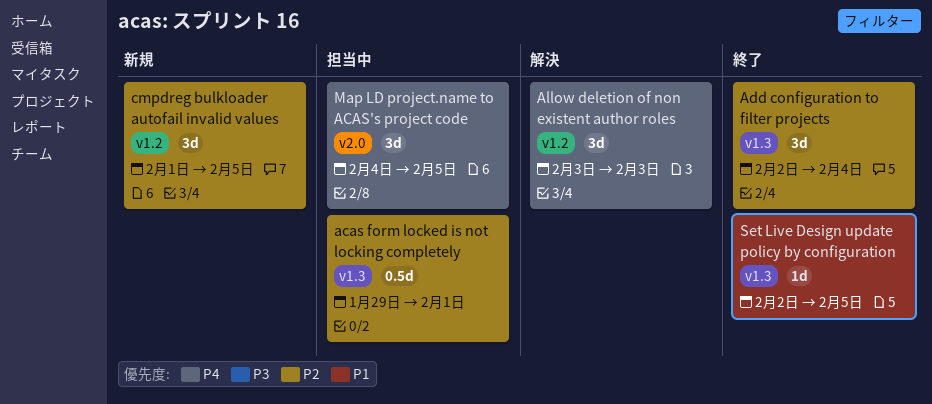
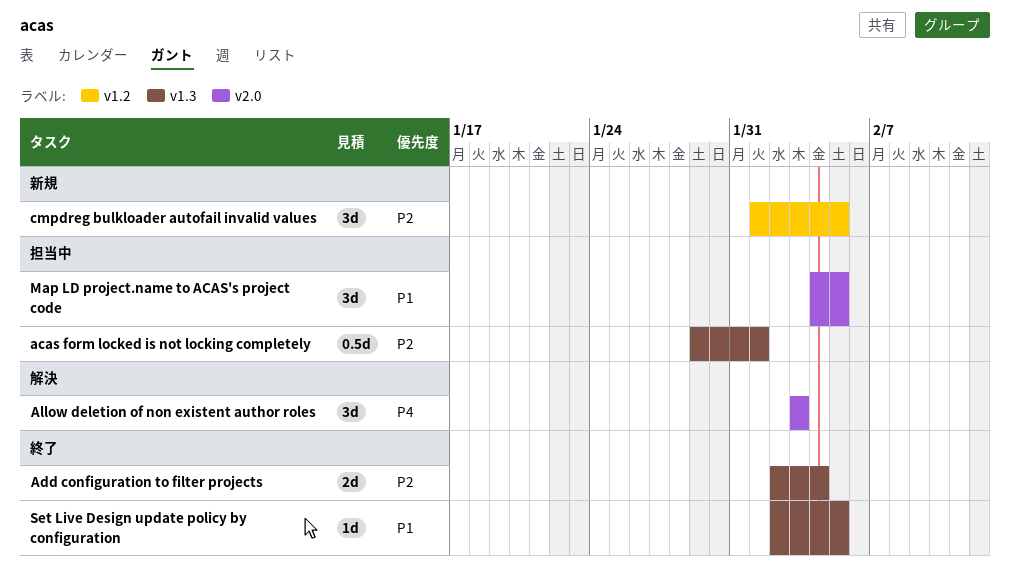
Add configuration to filter projects, estimate: 3d -> 2d
Allow deletion of non existent author roles, label: v1.2 -> v2.0
Map LD project.name to ACAS's project code, priority: P4 -> P1

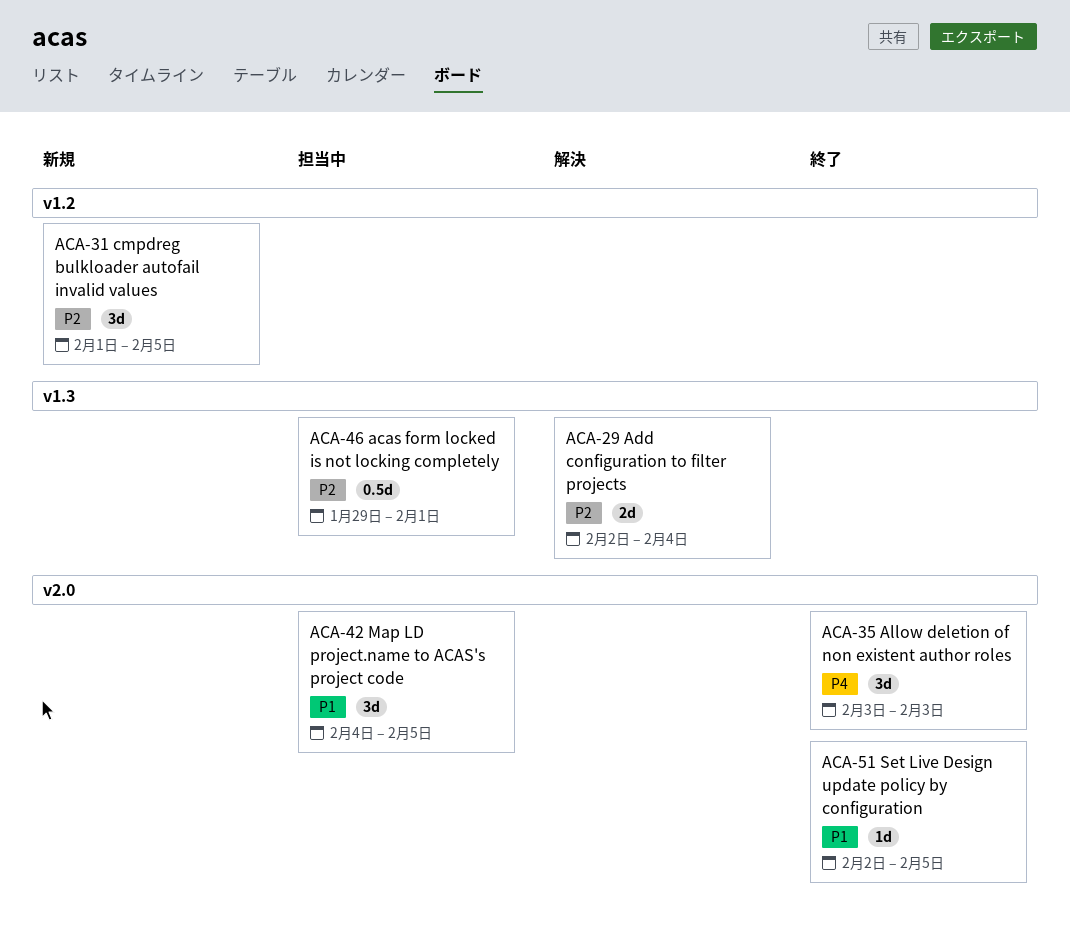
Add configuration to filter projects, status: 終了 -> 解決
Allow deletion of non existent author roles, status: 解決 -> 終了
Set Live Design update policy by configuration, label: v1.3 -> v2.0

